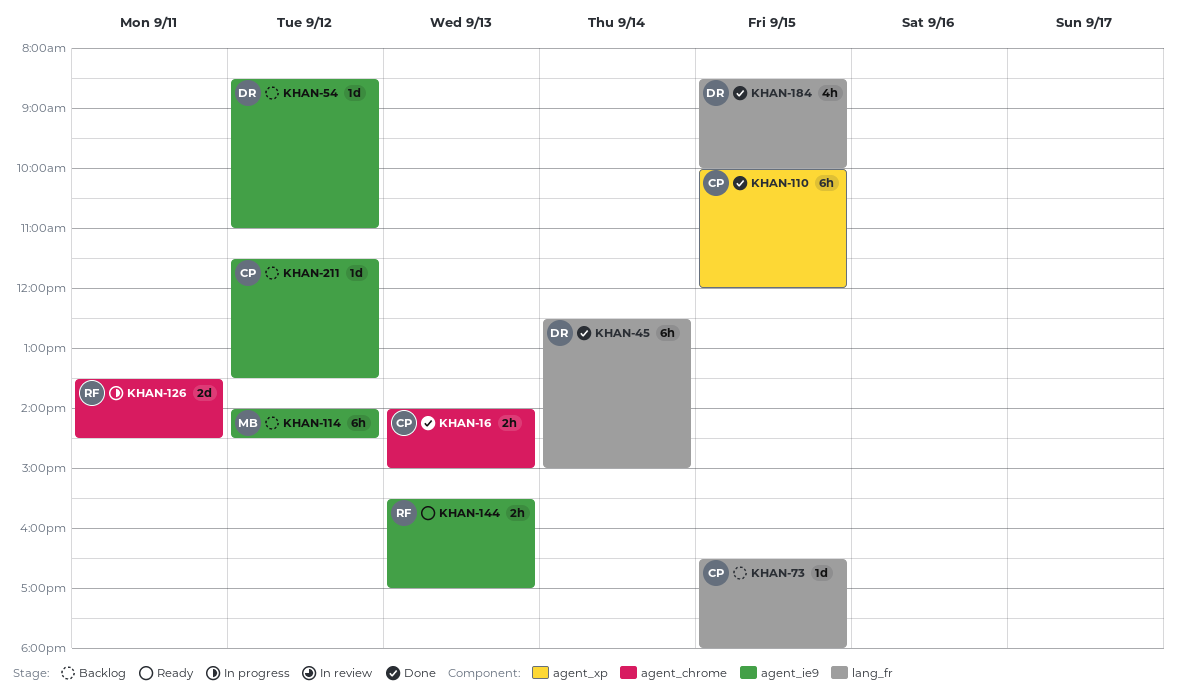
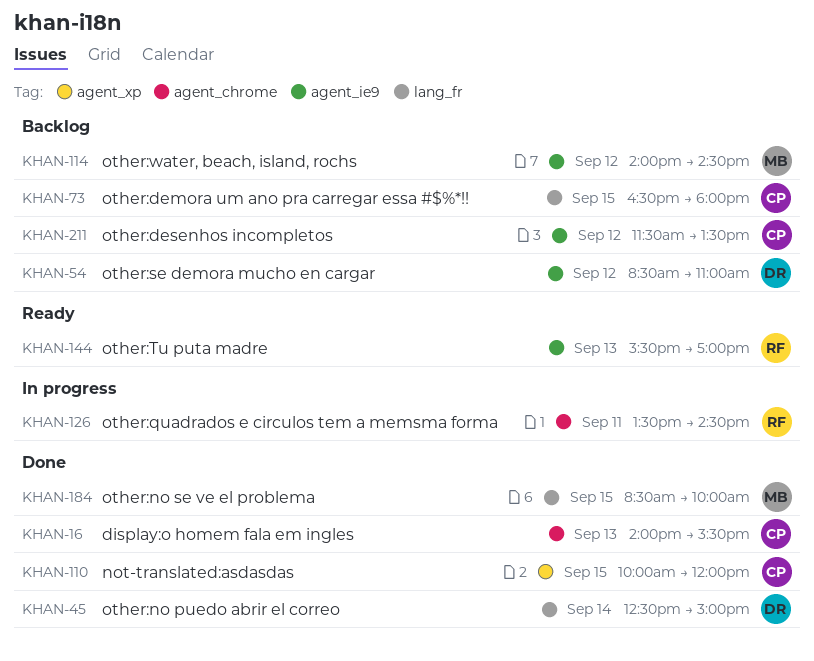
KHAN-16, ends: 15:00 -> 15:30
KHAN-184, owner: DR -> MB

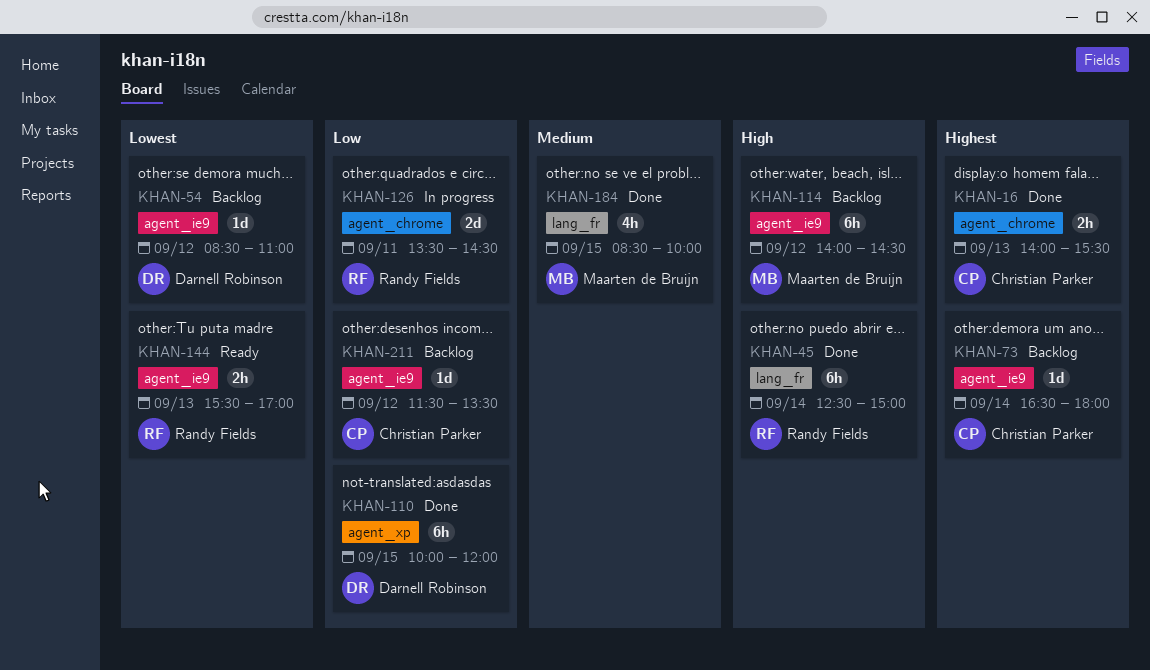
KHAN-45, owner: Darnell Robinson -> Randy Fields
KHAN-73, label: lang_fr -> agent_ie9
KHAN-73, day: Sep 15 -> Sep 14
KHAN-110, owner: Christian Parker -> Darnell Robinson

